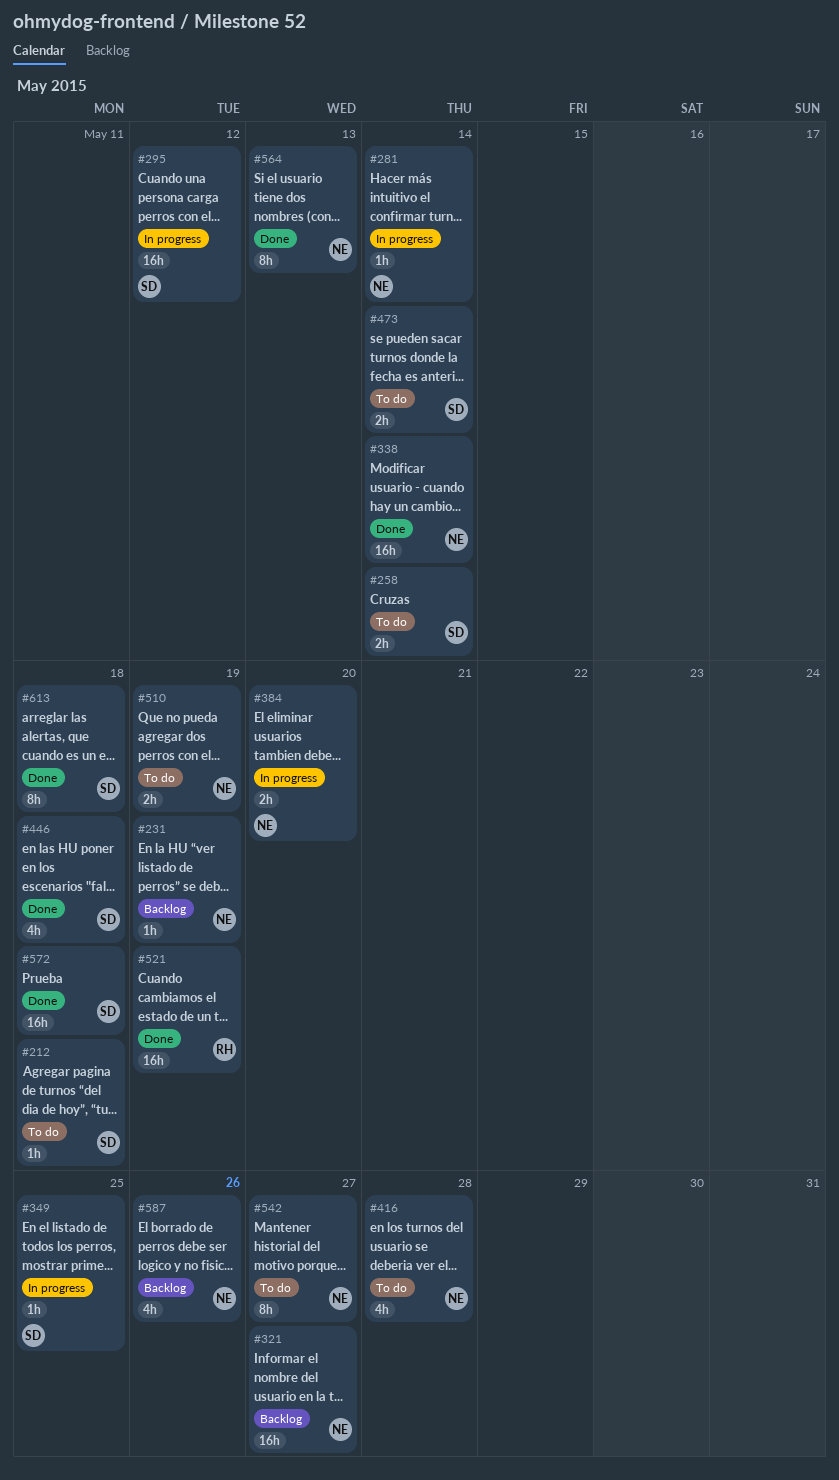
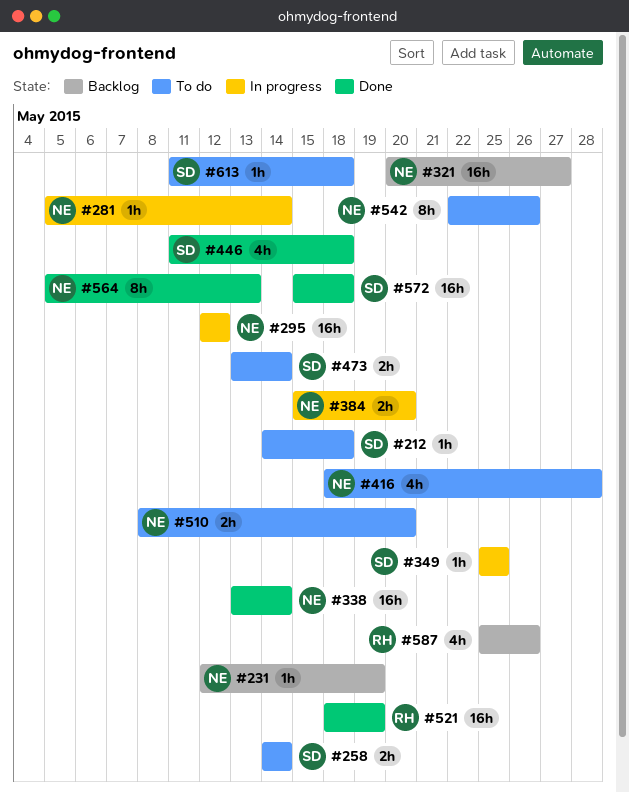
#295, owner: SD -> NE
#510, due: May 19 -> May 20
#542, due: May 27 -> May 26
#587, owner: NE -> RH
#613, status: Done -> To do
#613, estimate: 8h -> 1h

